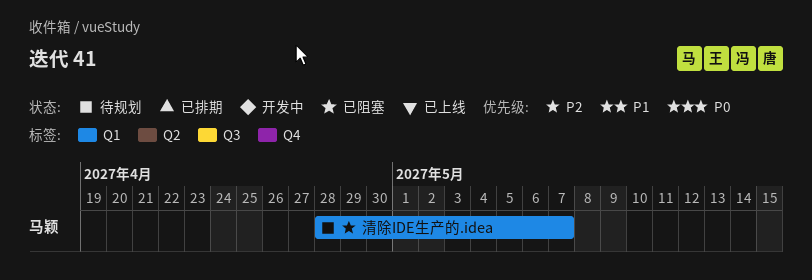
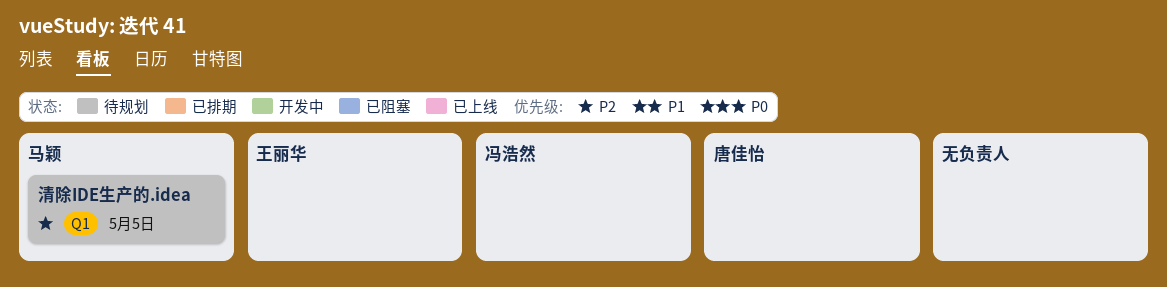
清除IDE生产的.idea, due: May 7 -> May 5

